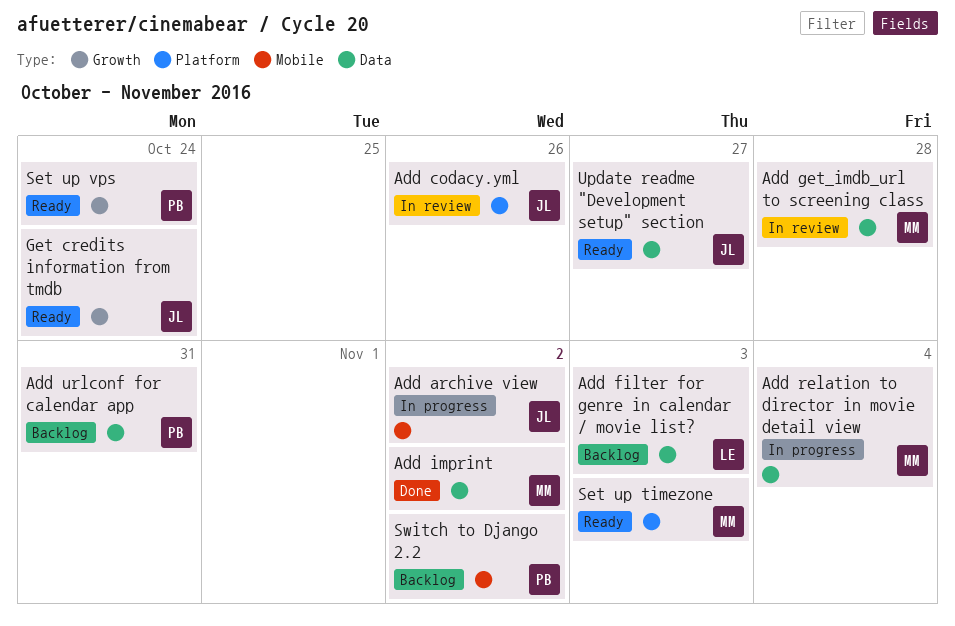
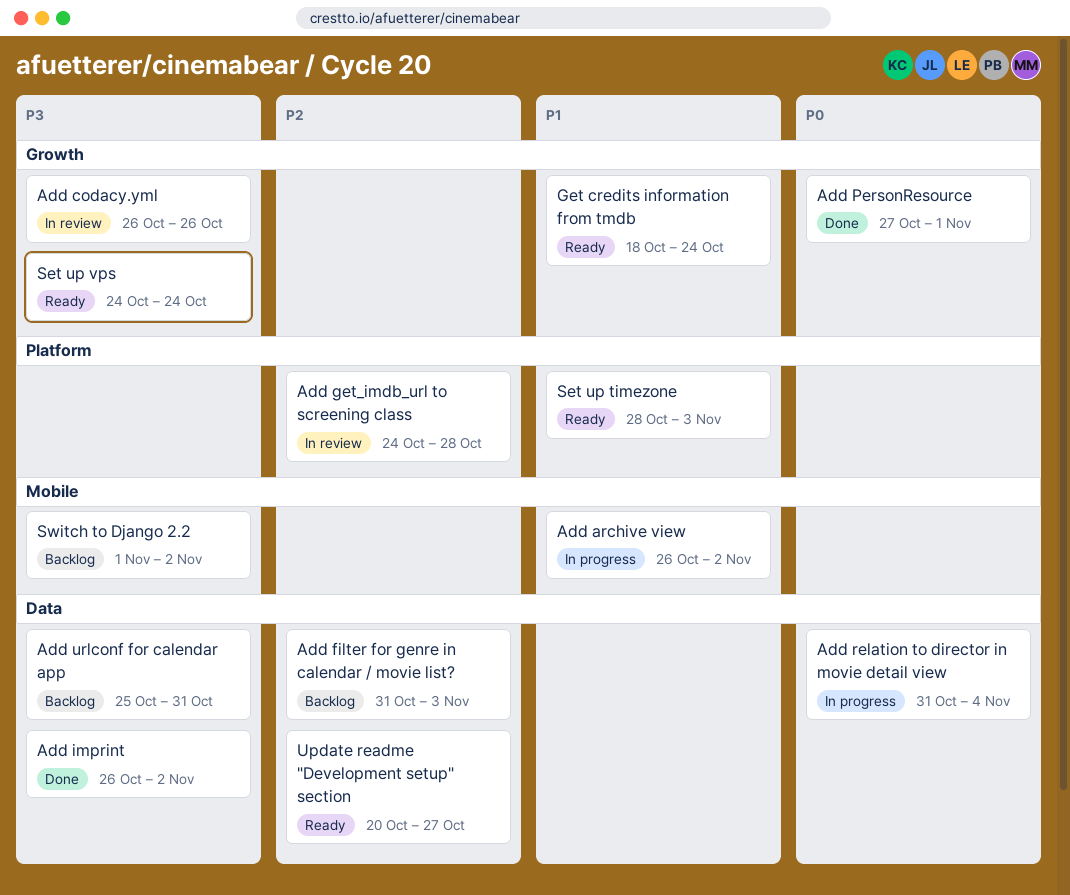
Add codacy.yml, label: Platform -> Growth
Add get_imdb_url to screening class, label: Data -> Platform
Add PersonResource: none -> present

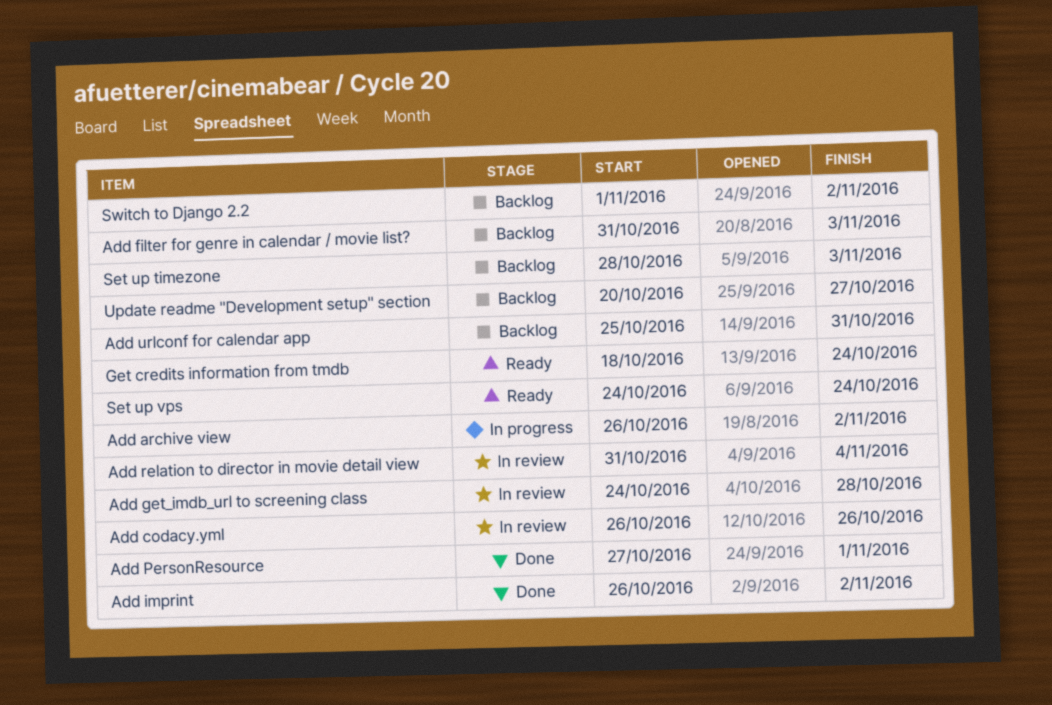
Add relation to director in movie detail view, status: In progress -> In review
Set up timezone, status: Ready -> Backlog
Update readme "Development setup" section, status: Ready -> Backlog

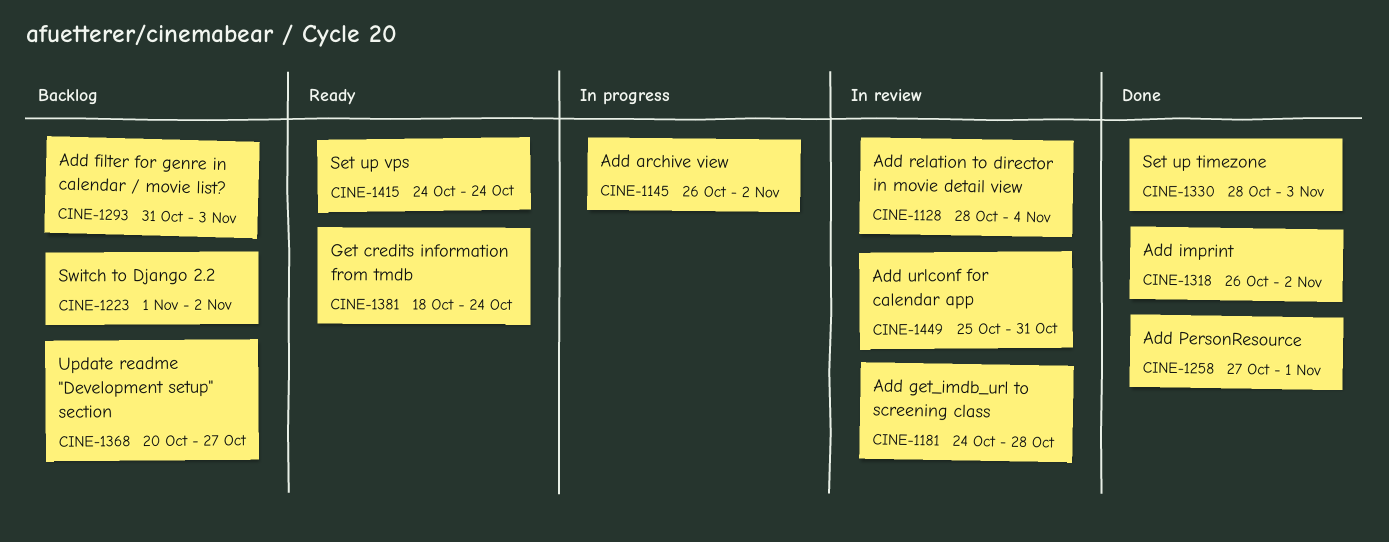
Add codacy.yml: present -> none
Add relation to director in movie detail view, start: Oct 31 -> Oct 28
Add urlconf for calendar app, status: Backlog -> In review
Set up timezone, status: Backlog -> Done

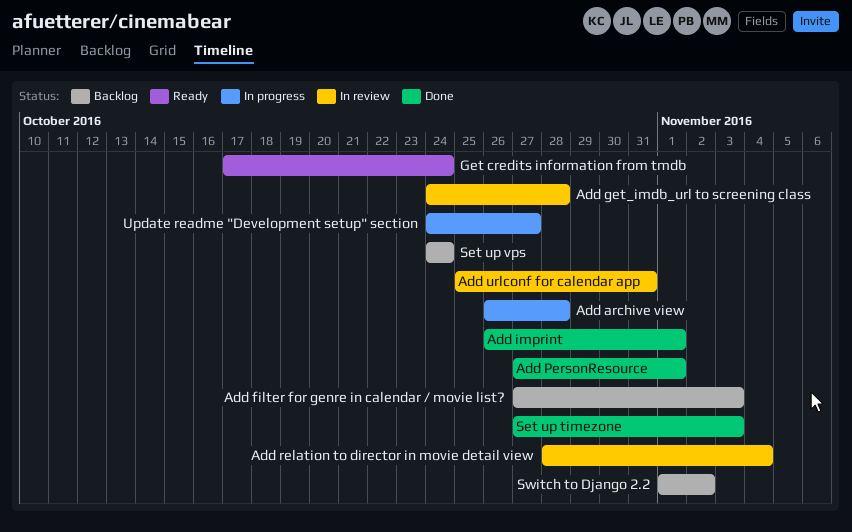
Add archive view, due: Nov 2 -> Oct 28
Add filter for genre in calendar / movie list?, start: Oct 31 -> Oct 27
Add imprint, due: Nov 2 -> Nov 1
Get credits information from tmdb, start: Oct 18 -> Oct 17
Set up timezone, start: Oct 28 -> Oct 27
Set up vps, status: Ready -> Backlog
Update readme "Development setup" section, status: Backlog -> In progress
Update readme "Development setup" section, start: Oct 20 -> Oct 24

